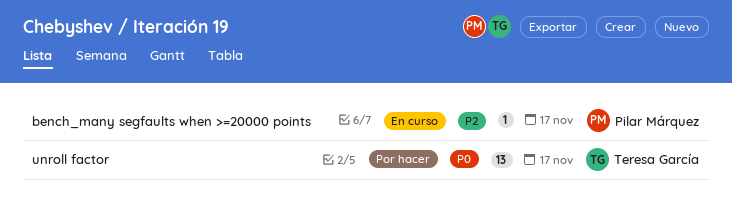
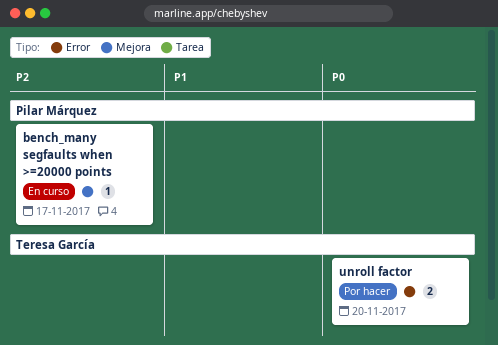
unroll factor, estimate: 13 -> 2
unroll factor, due: Nov 17 -> Nov 20

